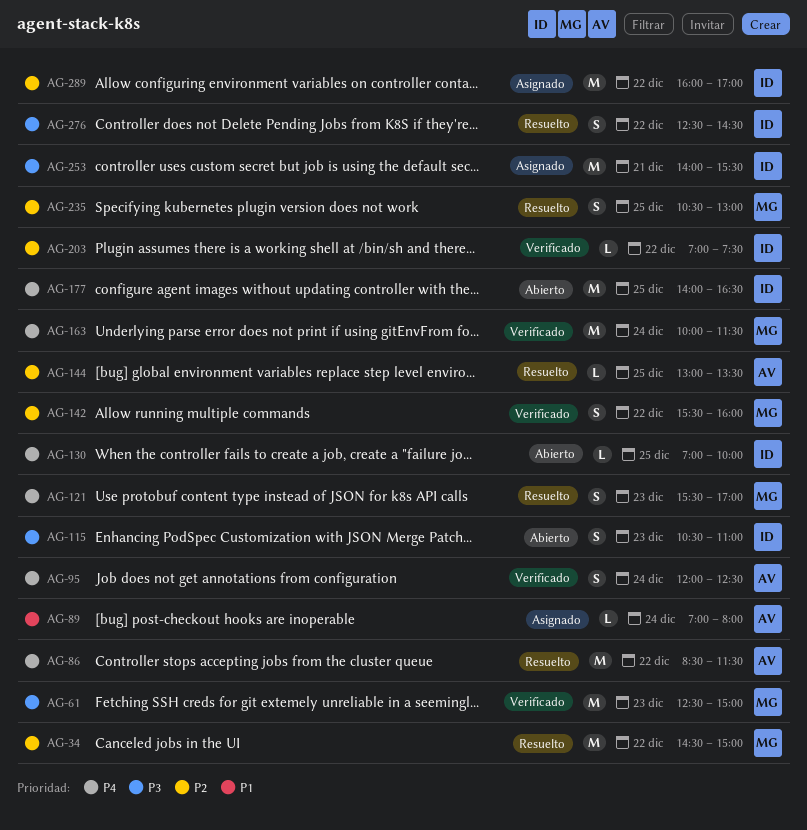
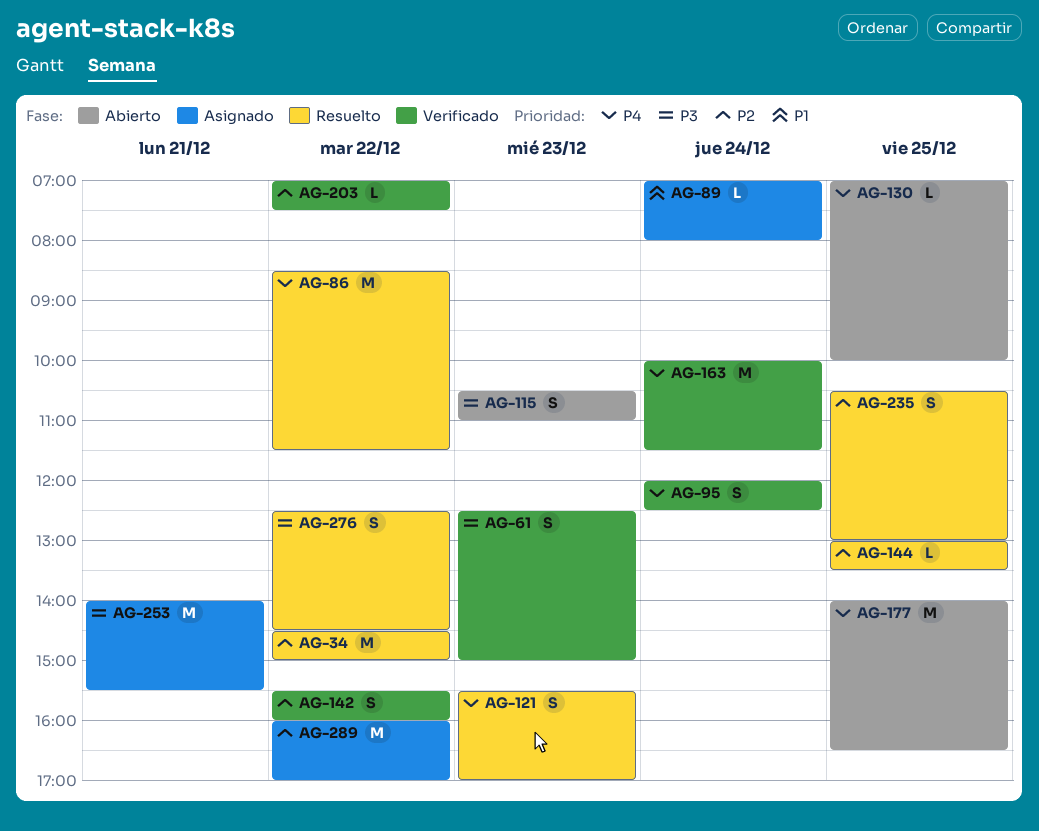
AG-61, estimate: M -> S

